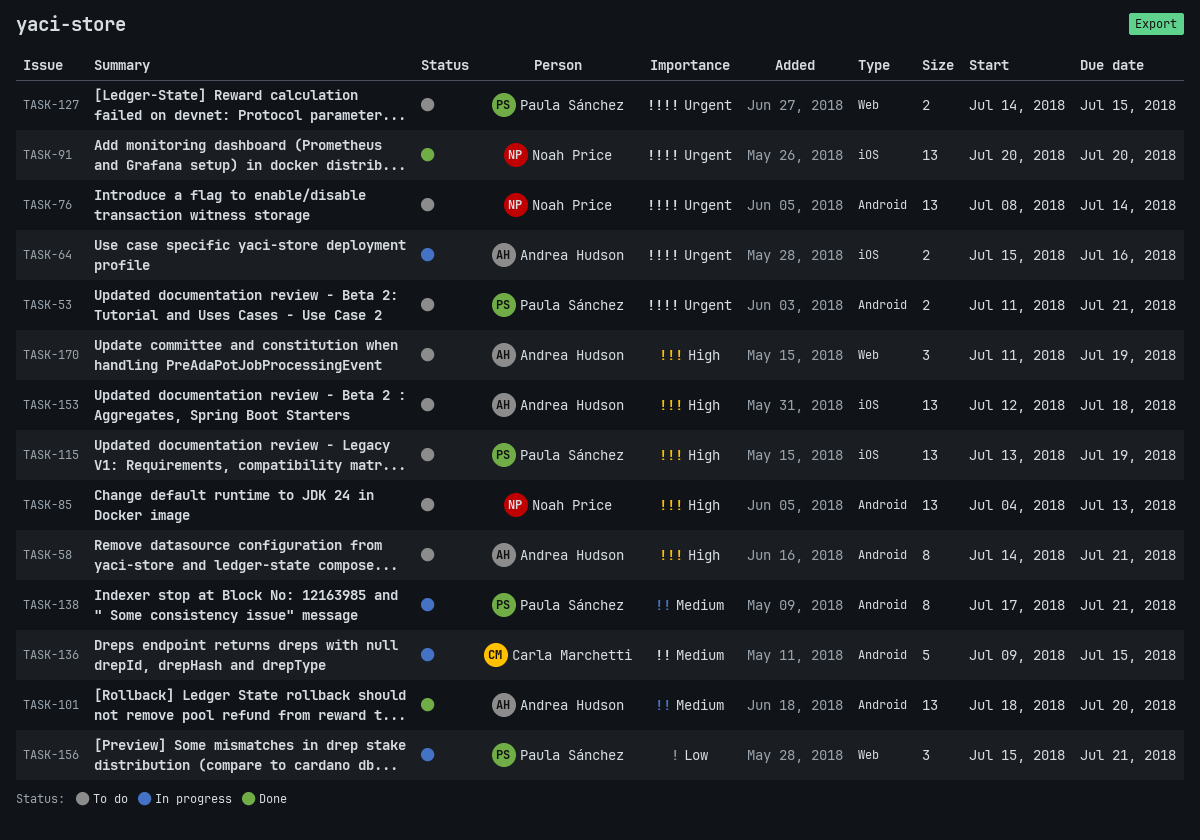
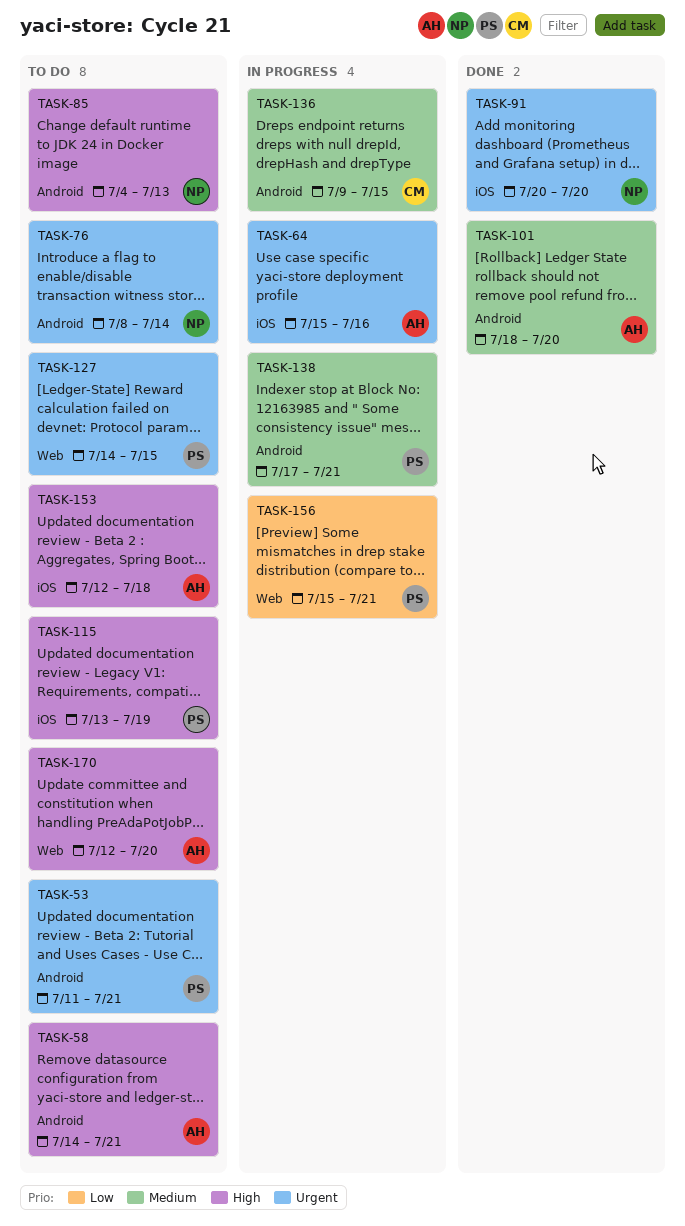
TASK-170, start: Jul 11 -> Jul 12
TASK-170, due: Jul 19 -> Jul 20

